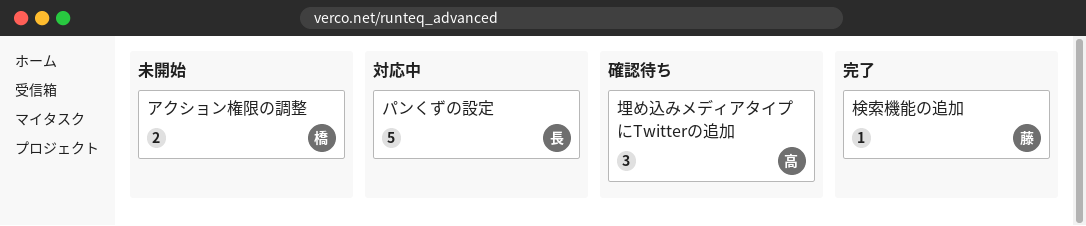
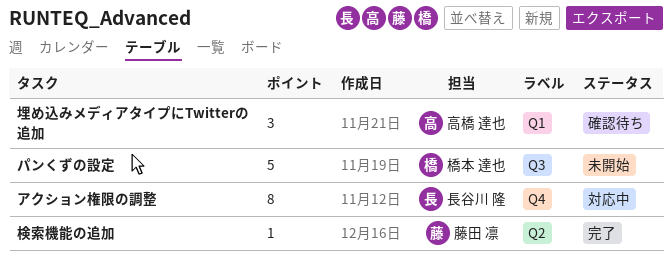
アクション権限の調整, status: 未開始 -> 対応中
アクション権限の調整, owner: 橋本 達也 -> 長谷川 隆
アクション権限の調整, estimate: 2 -> 8
パンくずの設定, status: 対応中 -> 未開始
パンくずの設定, owner: 長谷川 隆 -> 橋本 達也

